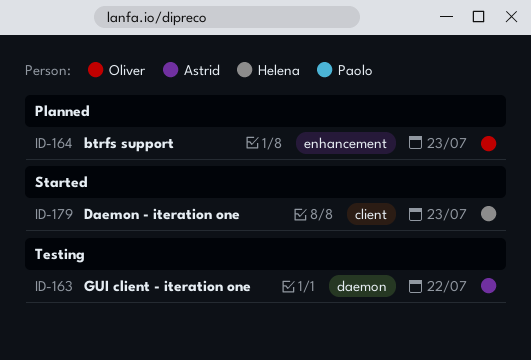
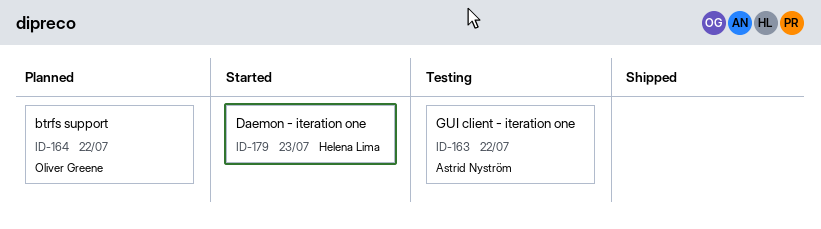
ID-164, due: Jul 23 -> Jul 22

